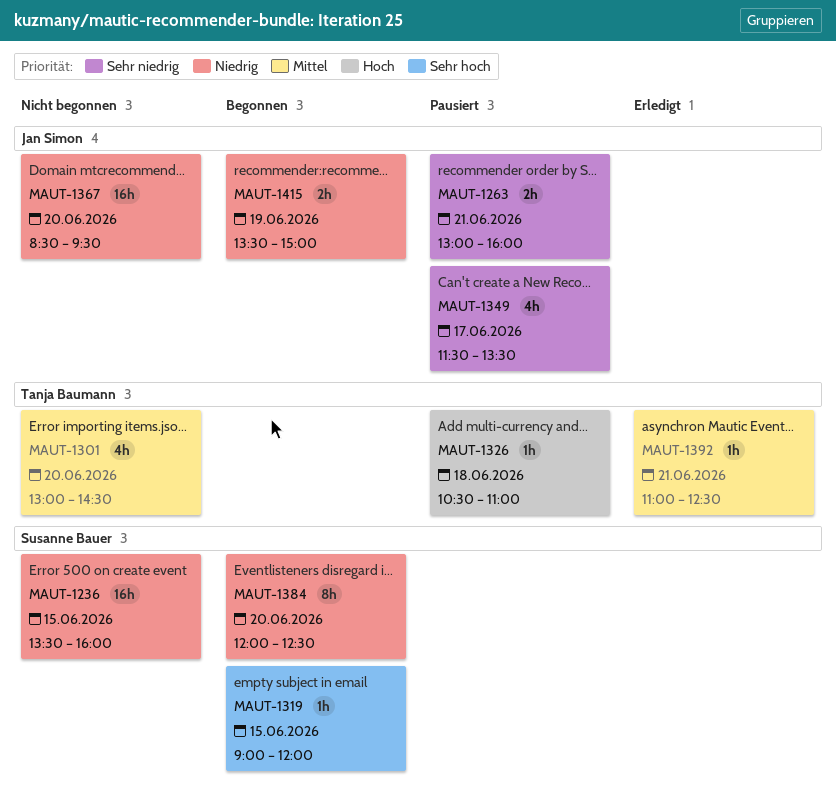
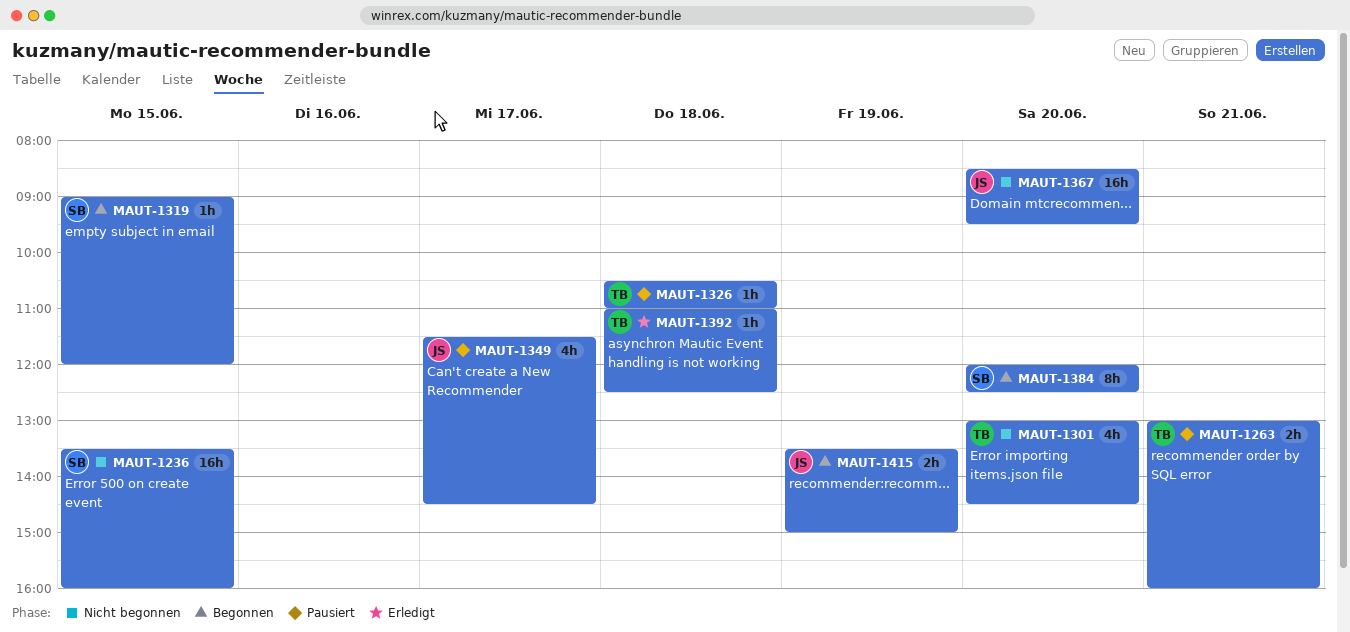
MAUT-1263, owner: Jan Simon -> Tanja Baumann
MAUT-1349, ends: 13:30 -> 14:30
MAUT-1392, day: Jun 21 -> Jun 18

